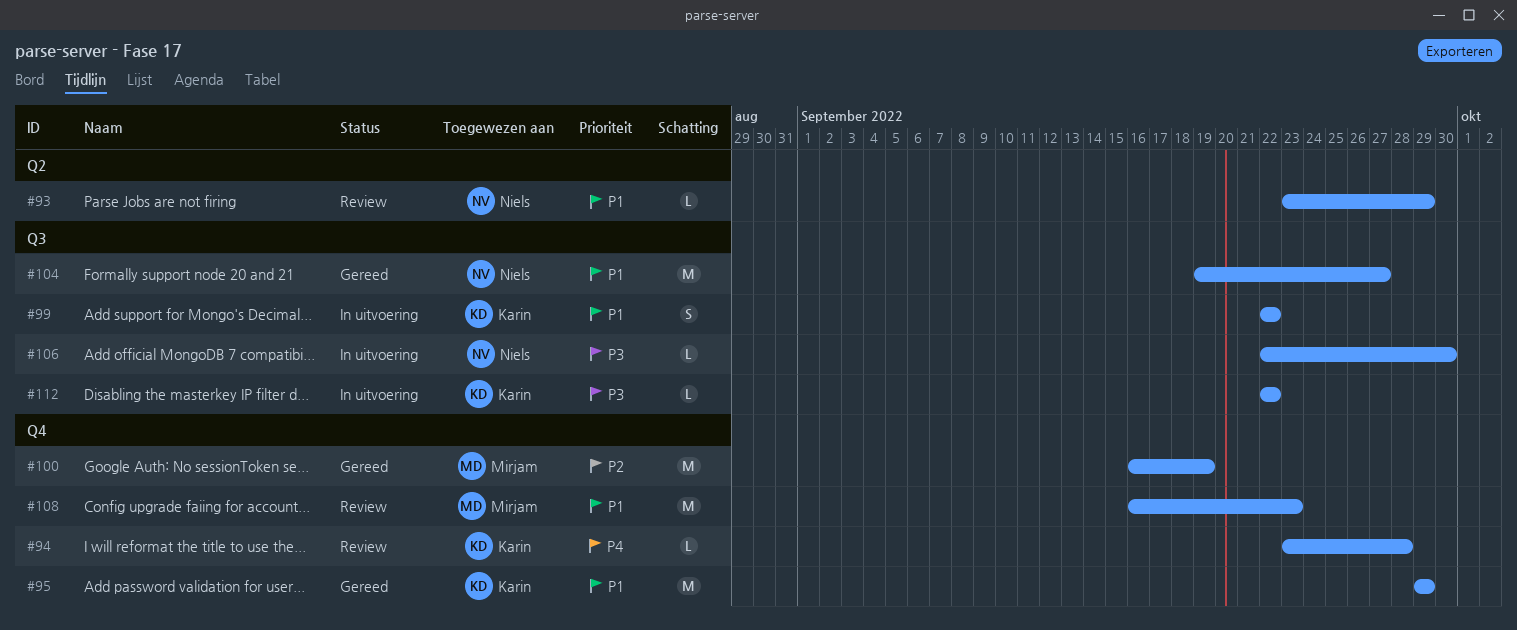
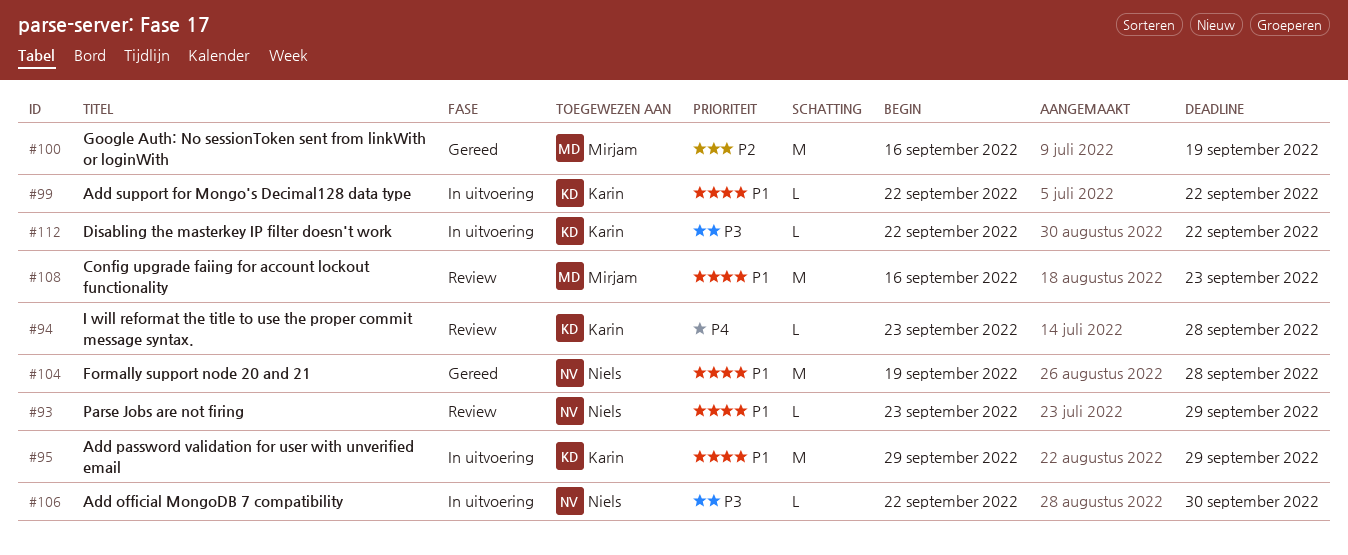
#95, status: Gereed -> In uitvoering
#99, estimate: S -> L
#104, due: Sep 27 -> Sep 28

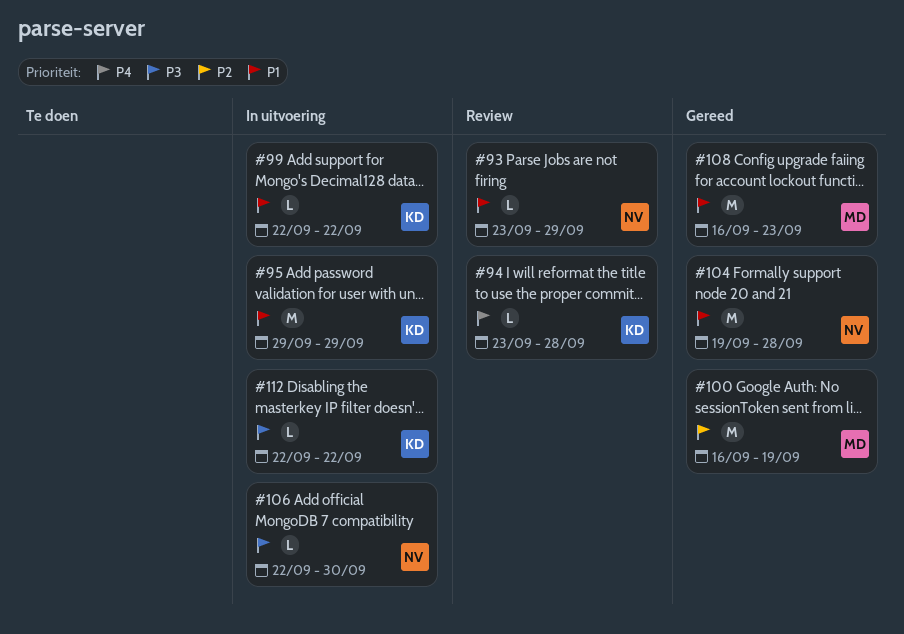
#108, status: Review -> Gereed

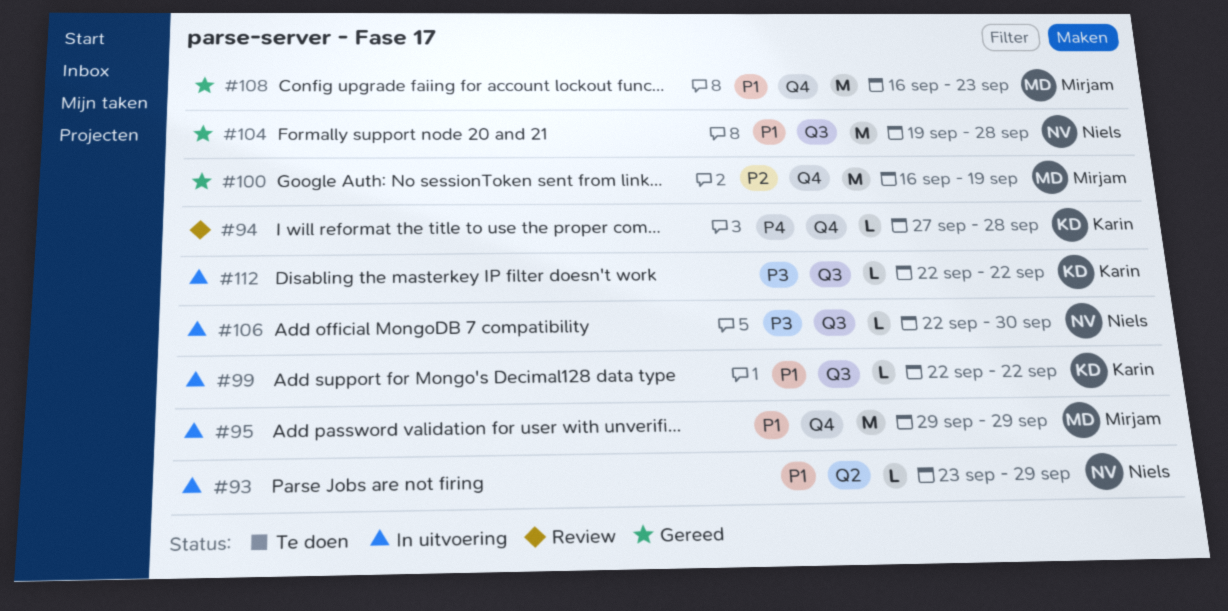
#93, status: Review -> In uitvoering
#94, start: Sep 23 -> Sep 27
#95, owner: Karin -> Mirjam

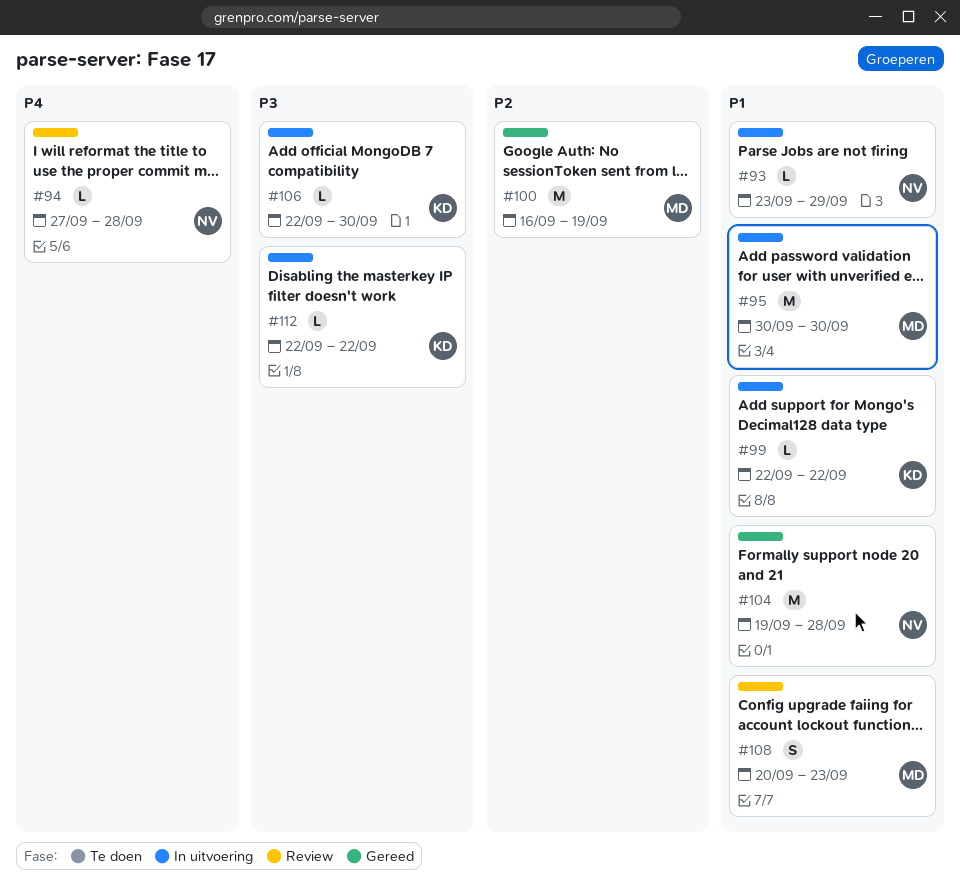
#94, owner: Karin -> Niels
#95, start: Sep 29 -> Sep 30
#95, due: Sep 29 -> Sep 30
#106, owner: Niels -> Karin
#108, status: Gereed -> Review
#108, estimate: M -> S
#108, start: Sep 16 -> Sep 20

